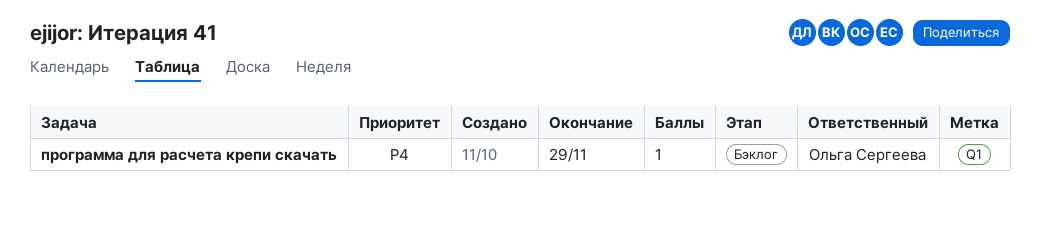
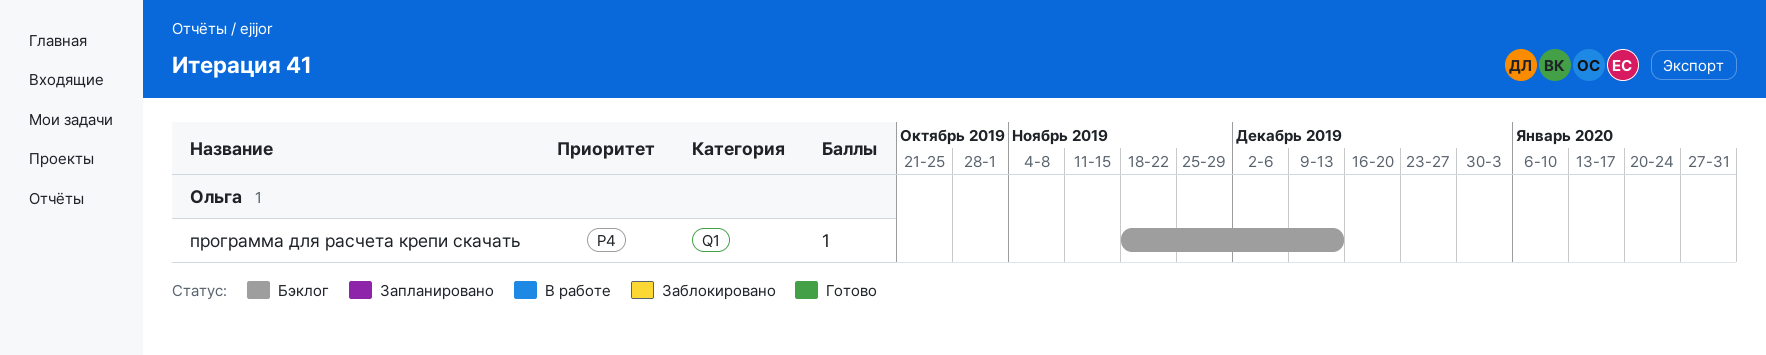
программа для расчета крепи скачать, due: Nov 29 -> Dec 13

